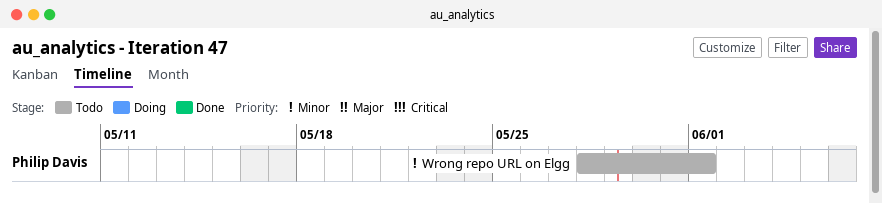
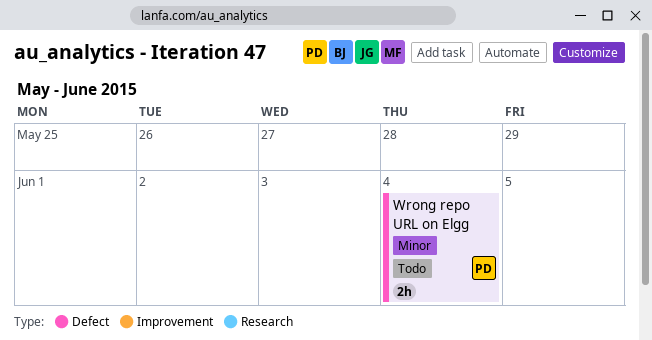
Wrong repo URL on Elgg, due: Jun 1 -> Jun 4

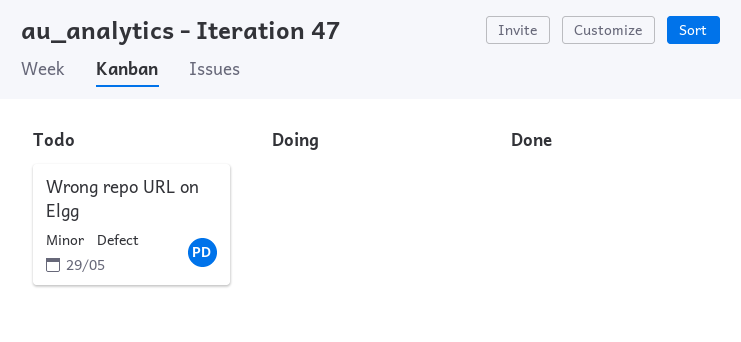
Wrong repo URL on Elgg, due: Jun 4 -> May 29

